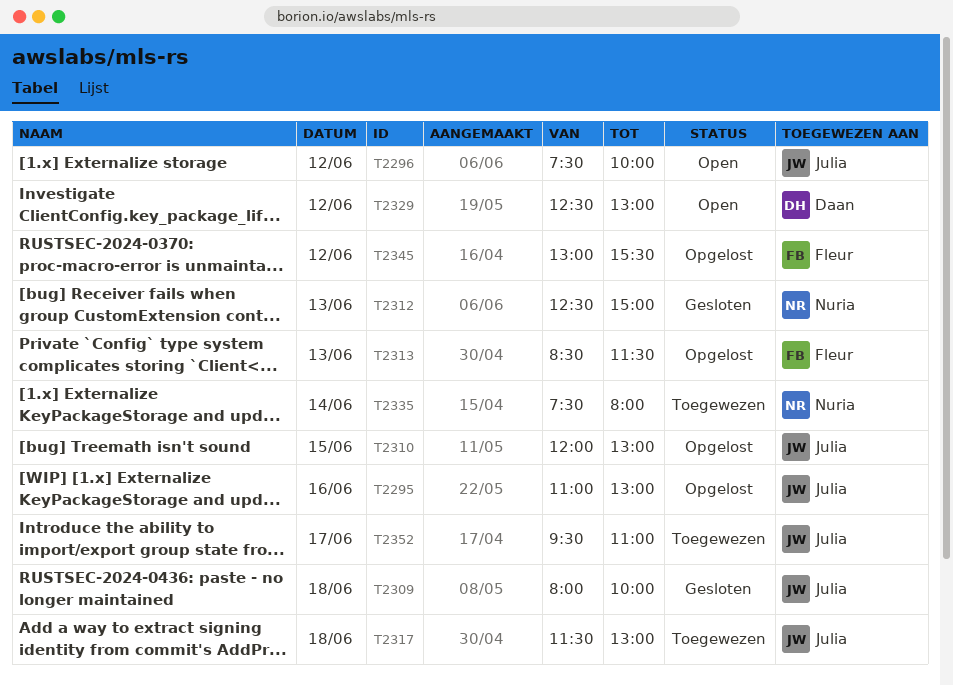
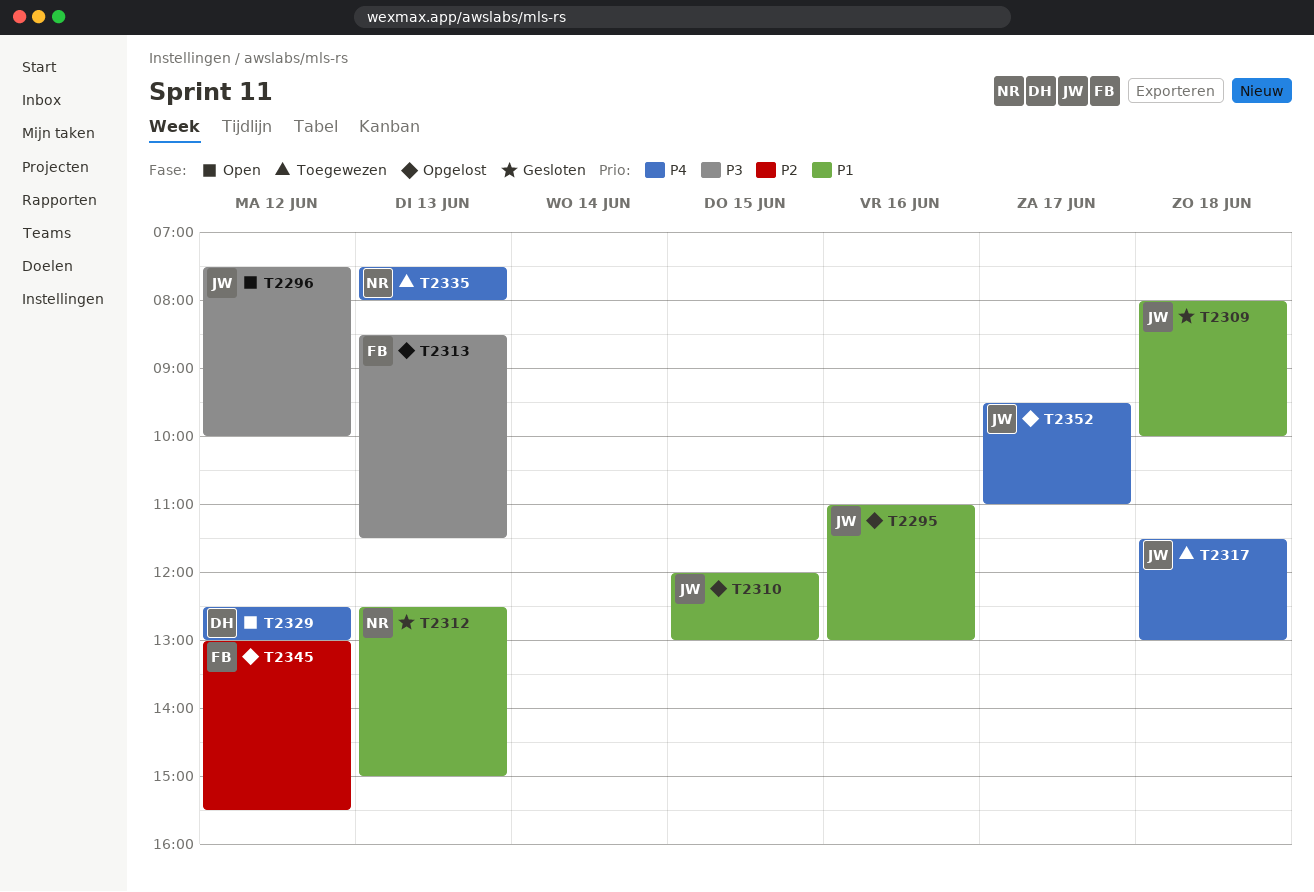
T2335, day: Jun 14 -> Jun 13
T2352, status: Toegewezen -> Opgelost

